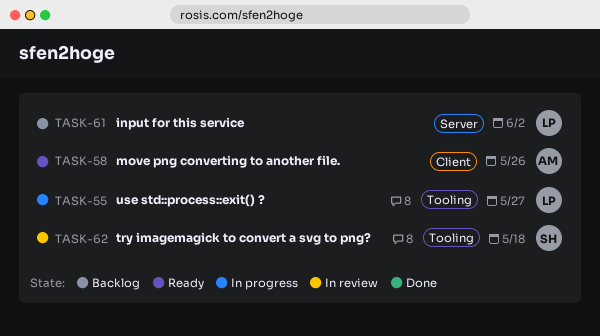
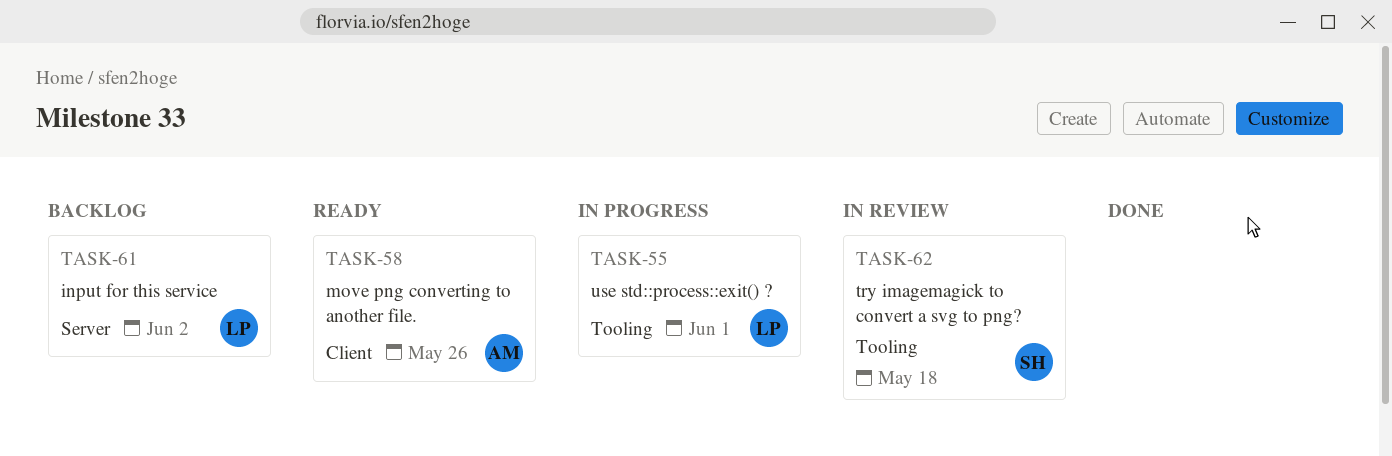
TASK-55, due: May 27 -> Jun 1

